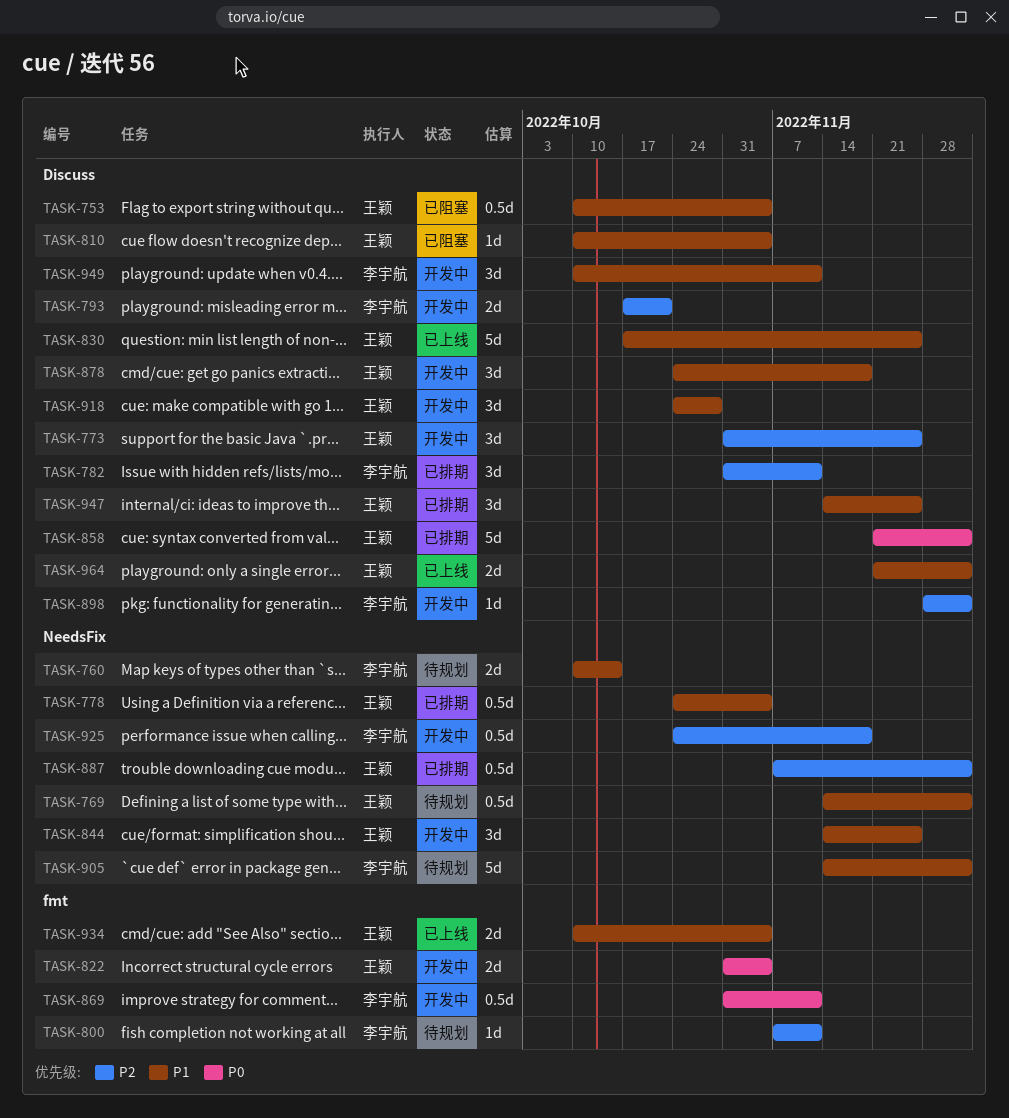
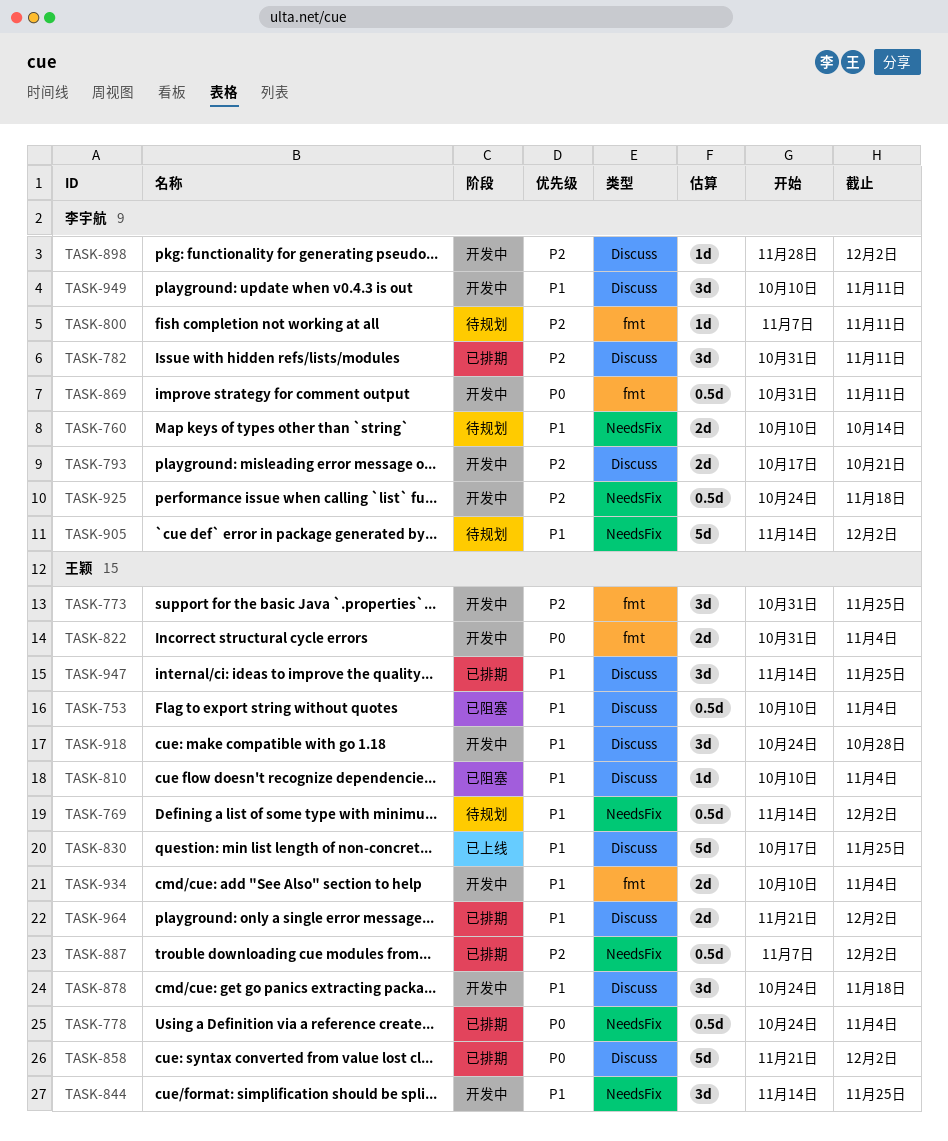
TASK-773, label: Discuss -> fmt
TASK-778, priority: P1 -> P0
TASK-934, status: 已上线 -> 开发中
TASK-964, status: 已上线 -> 已排期

